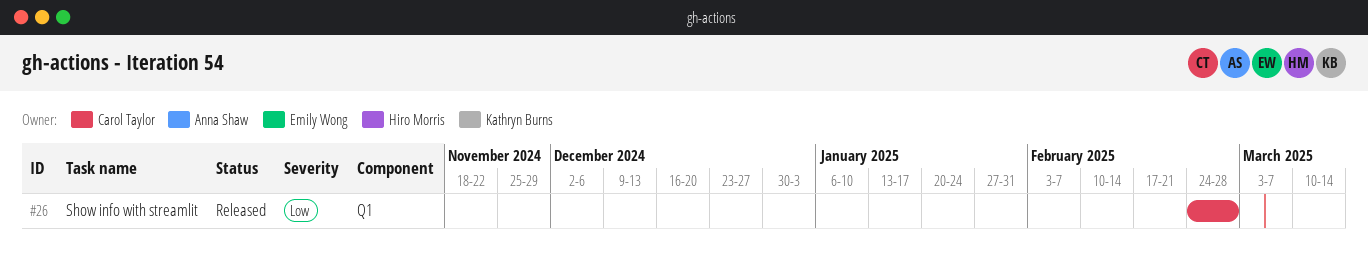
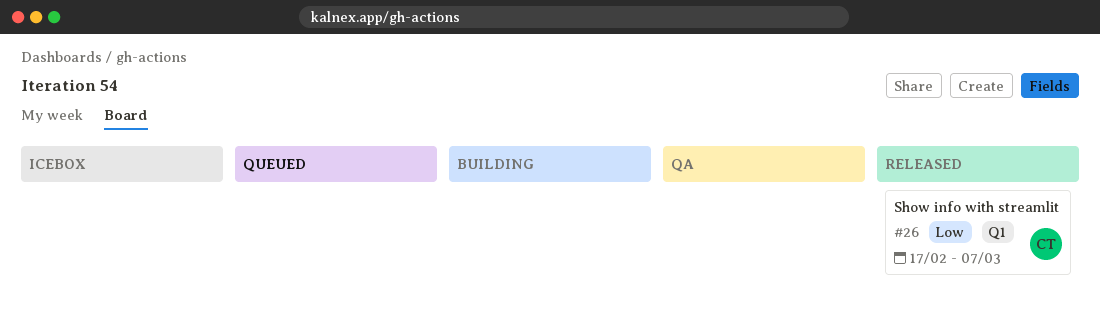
#26, start: Feb 24 -> Feb 17
#26, due: Feb 28 -> Mar 7

